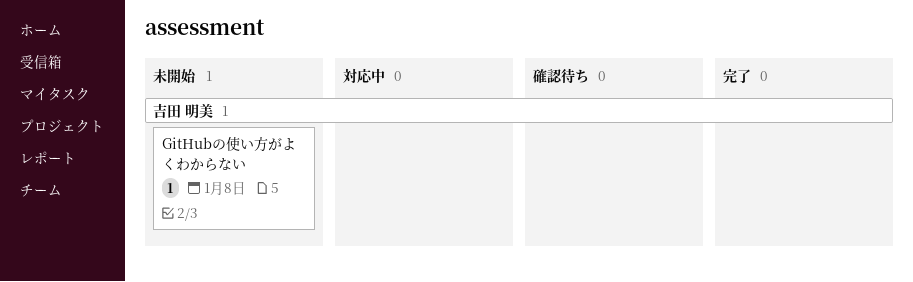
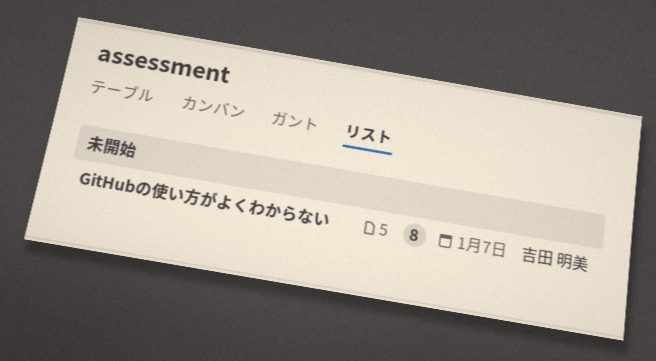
GitHubの使い方がよくわからない, estimate: 1 -> 8
GitHubの使い方がよくわからない, due: Jan 8 -> Jan 7

